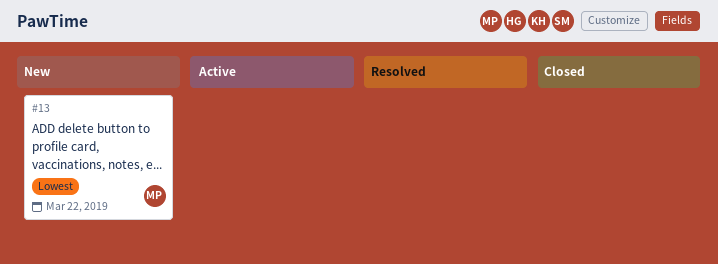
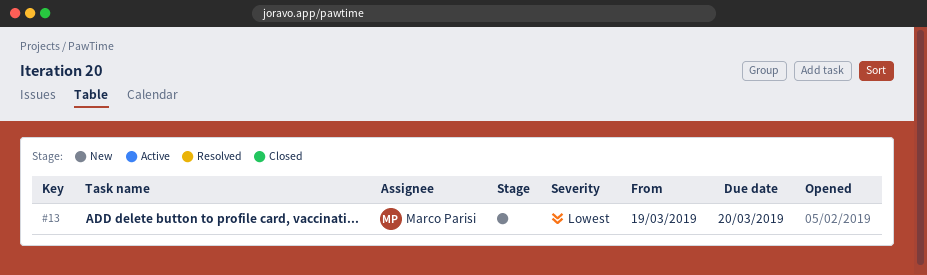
#13, due: Mar 22 -> Mar 20

